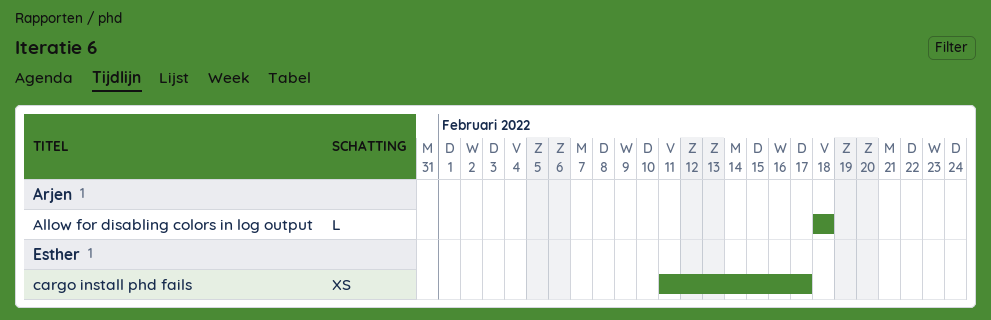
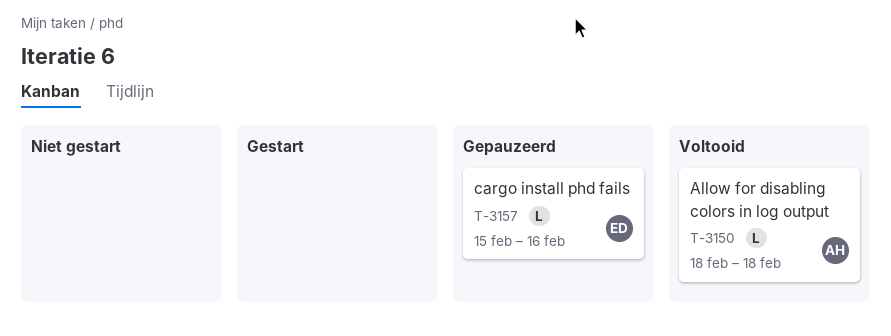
cargo install phd fails, estimate: XS -> L
cargo install phd fails, start: Feb 11 -> Feb 15
cargo install phd fails, due: Feb 17 -> Feb 16

